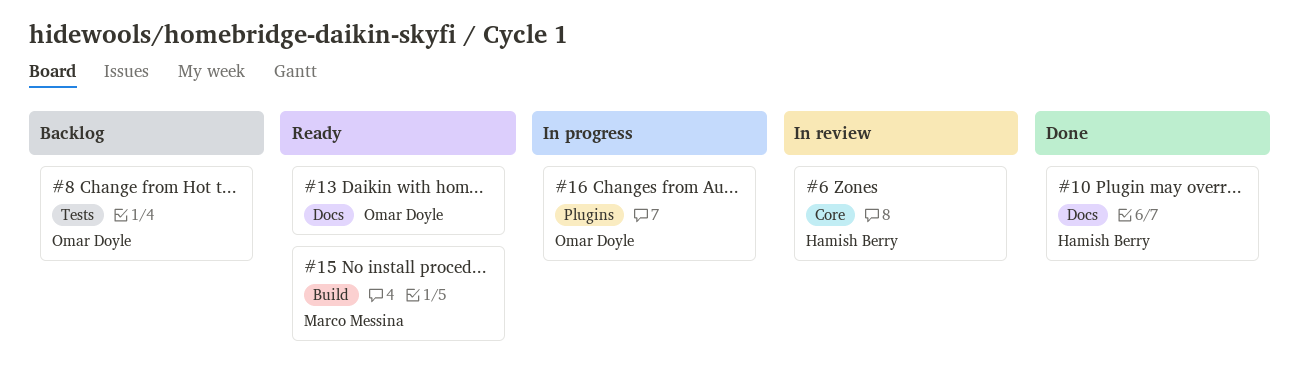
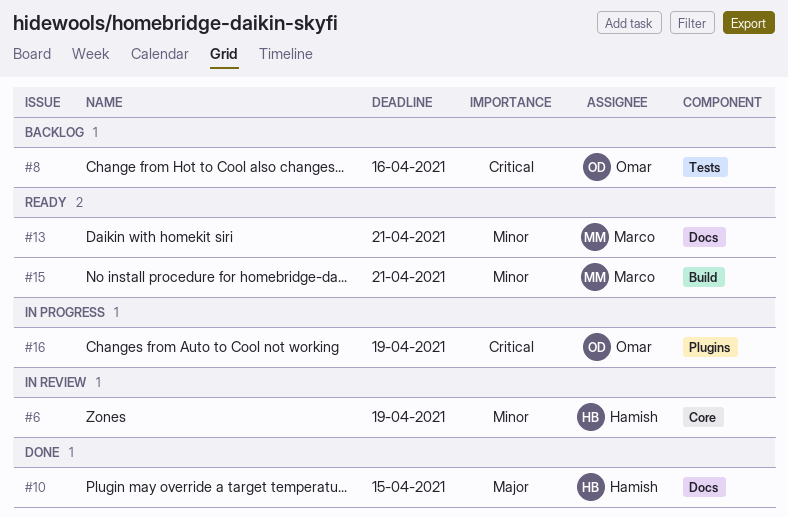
#13, owner: Omar Doyle -> Marco Messina

